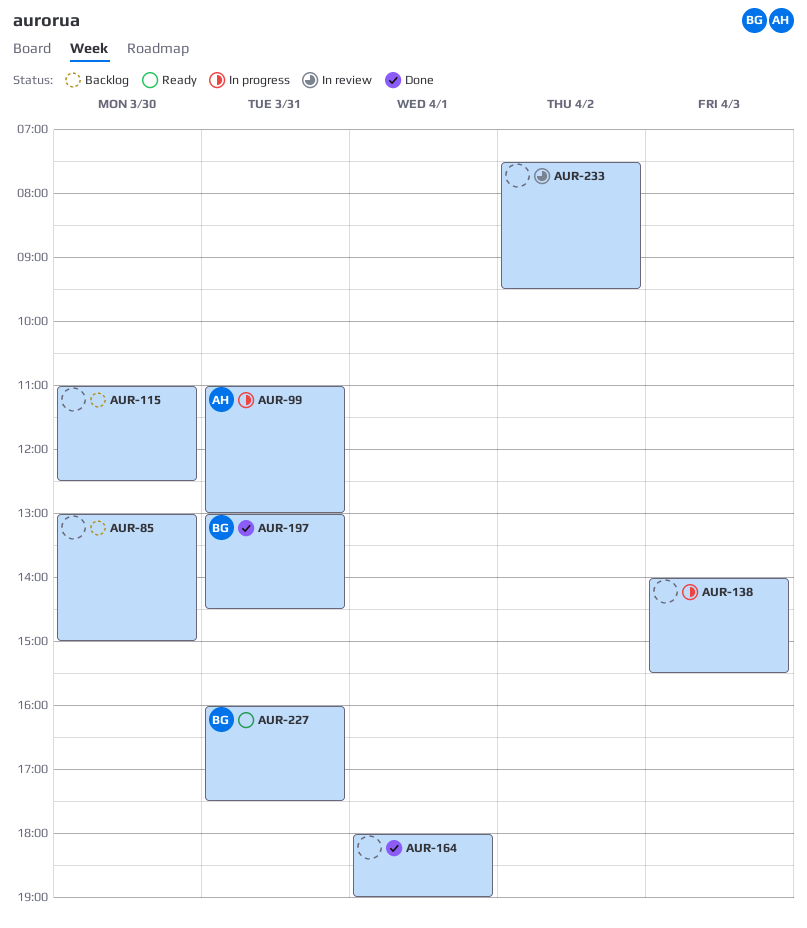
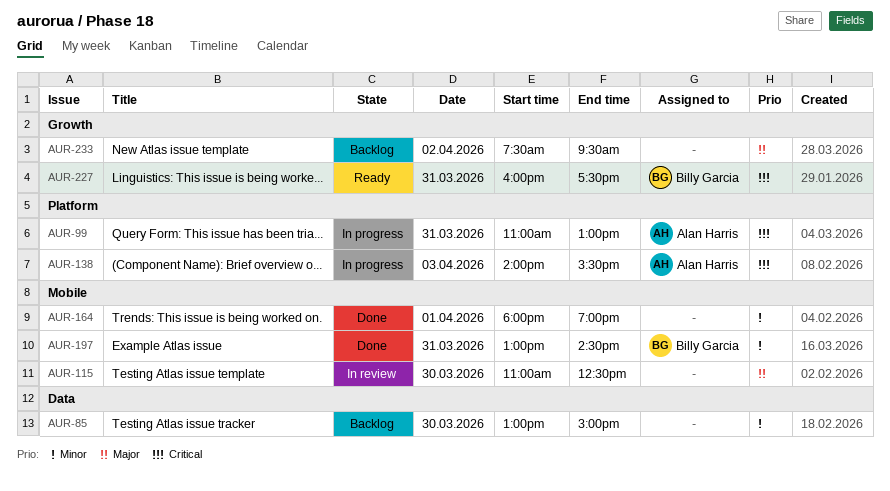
AUR-115, status: Backlog -> In review
AUR-138, owner: none -> Alan Harris
AUR-233, status: In review -> Backlog

